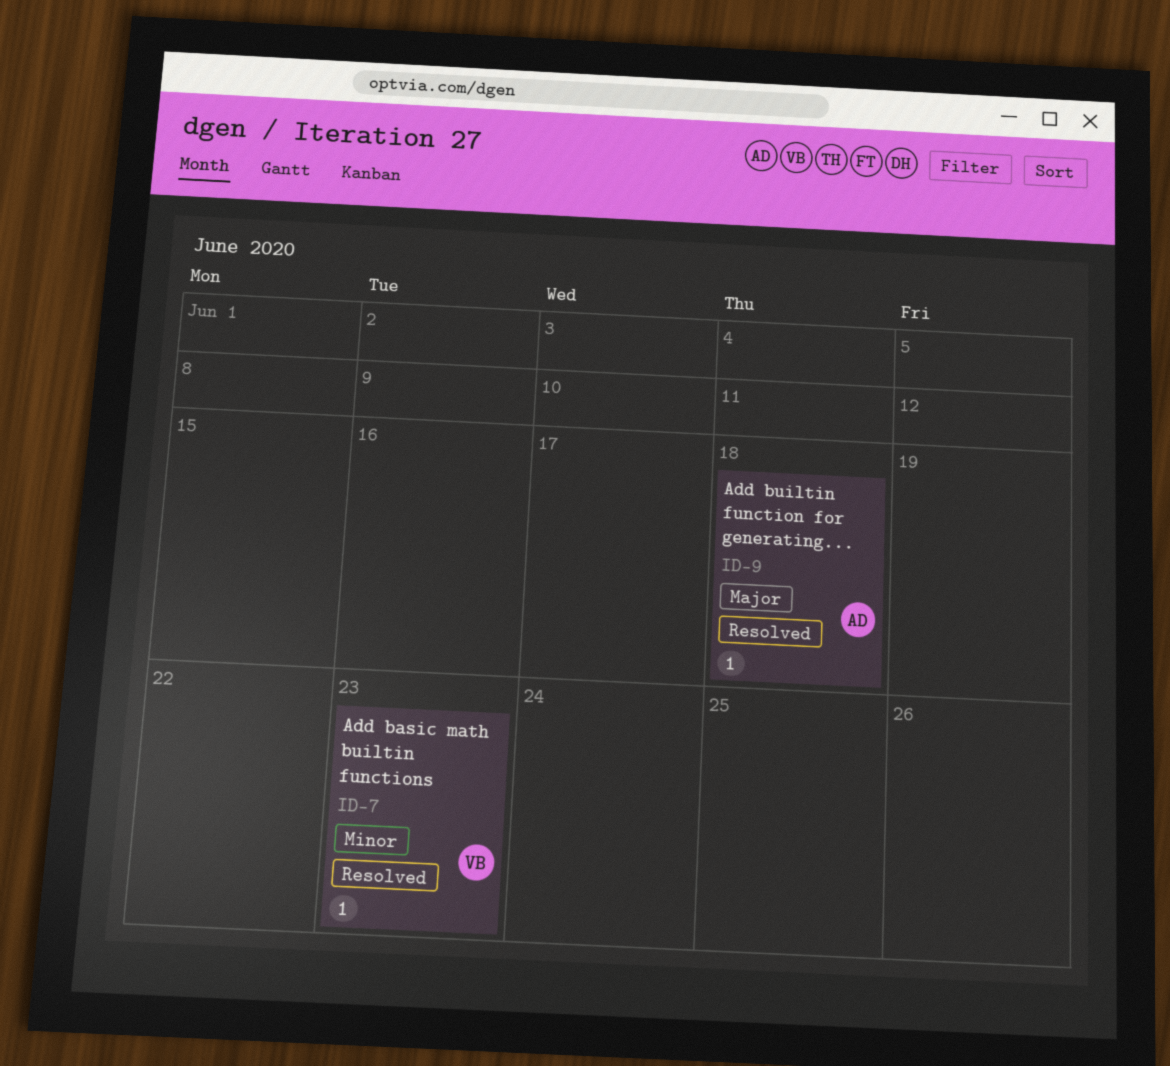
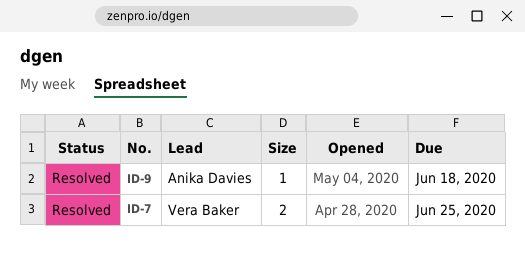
ID-7, estimate: 1 -> 2
ID-7, due: Jun 23 -> Jun 25

